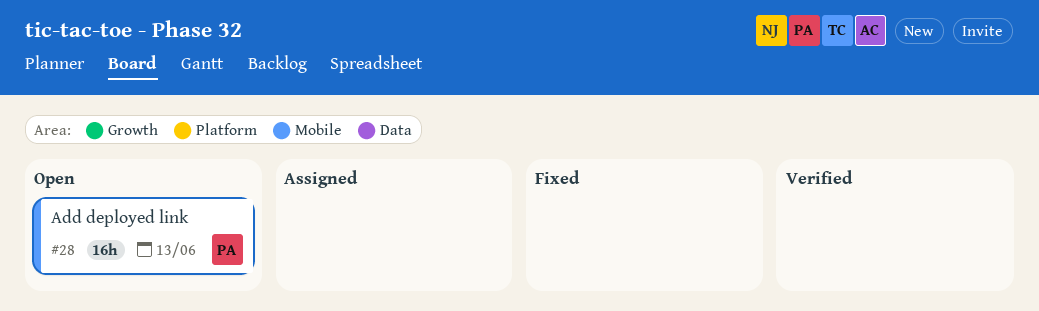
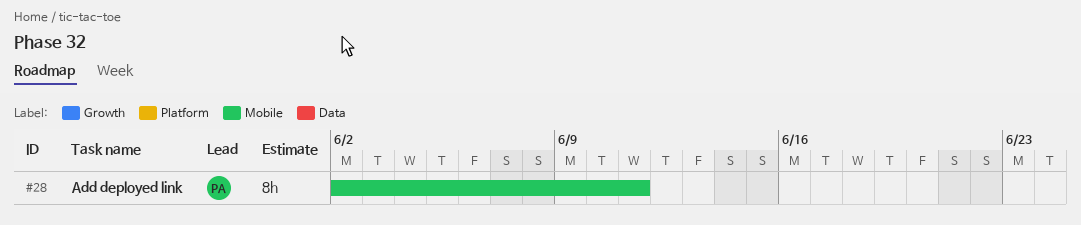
#28, estimate: 16h -> 8h
#28, due: Jun 13 -> Jun 11

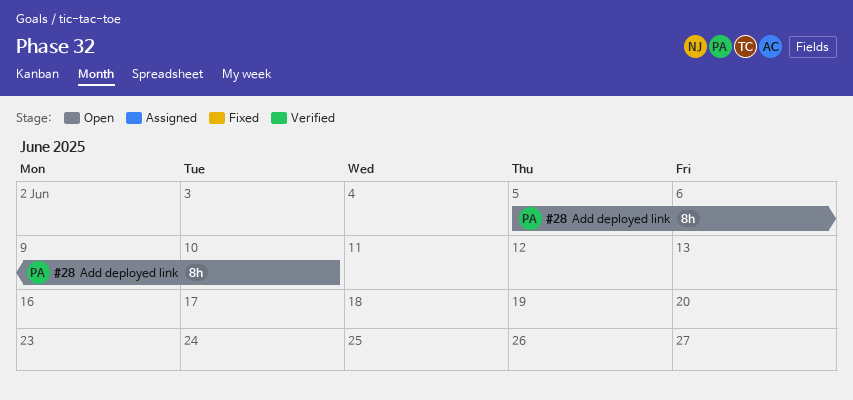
#28, start: Jun 2 -> Jun 5
#28, due: Jun 11 -> Jun 10

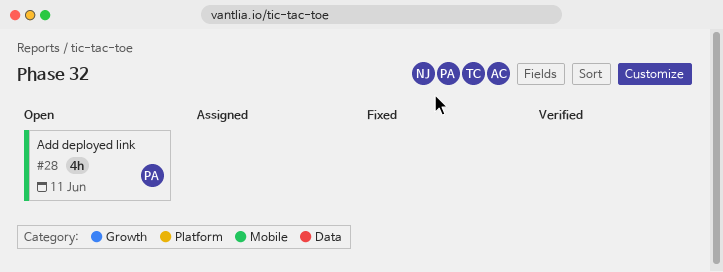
#28, estimate: 8h -> 4h
#28, due: Jun 10 -> Jun 11

